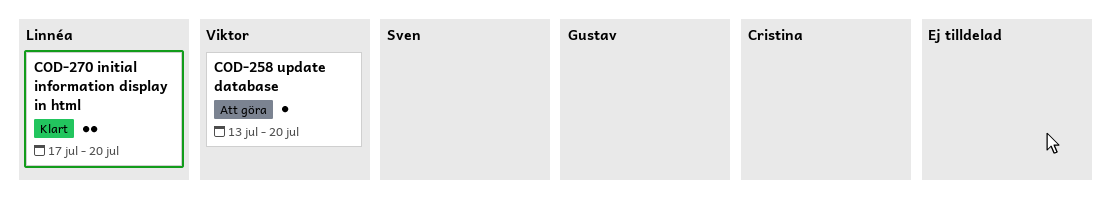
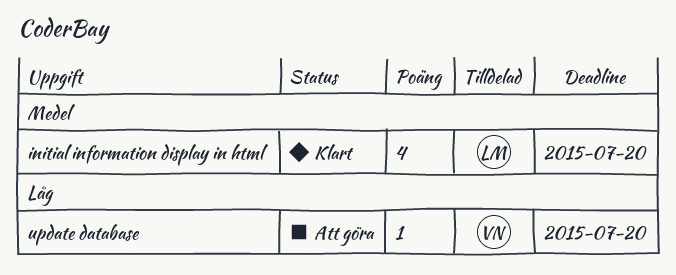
initial information display in html, estimate: 2 -> 4

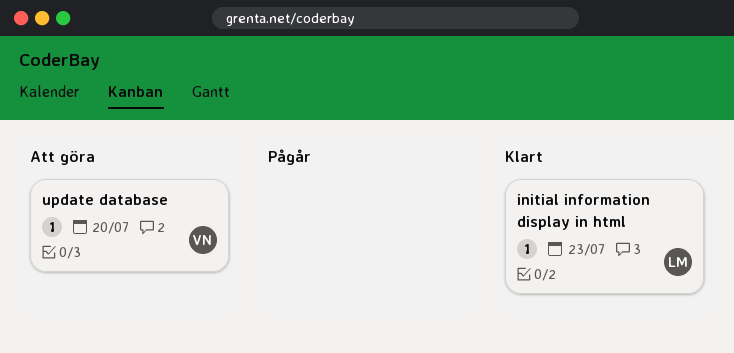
initial information display in html, estimate: 4 -> 1
initial information display in html, due: Jul 20 -> Jul 23

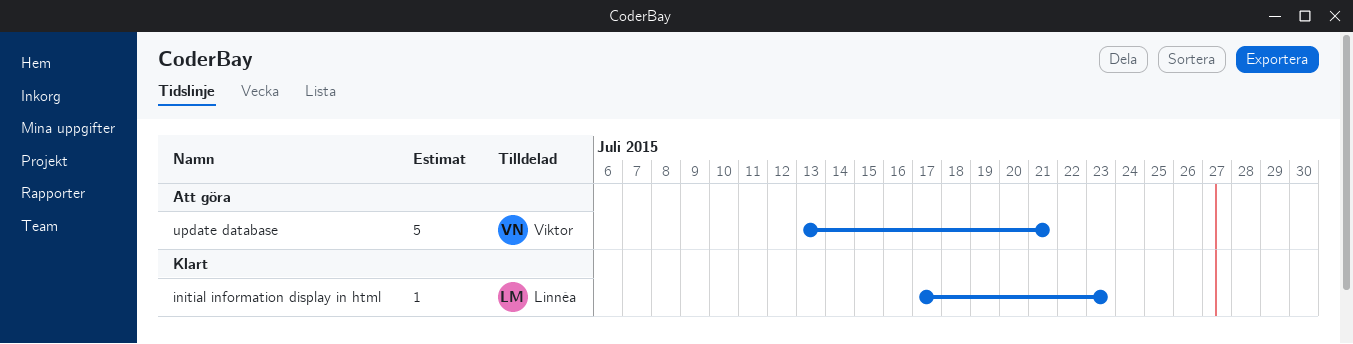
update database, estimate: 1 -> 5
update database, due: Jul 20 -> Jul 21

